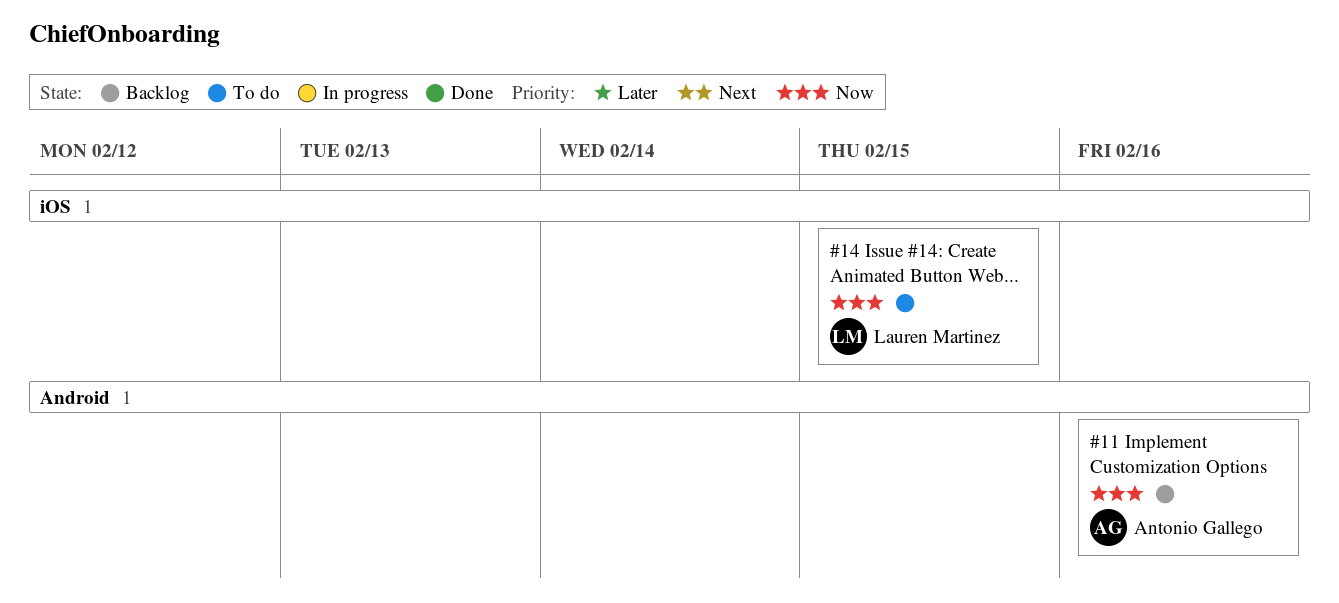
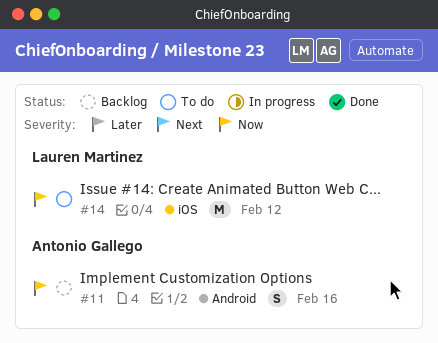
#14, due: Feb 15 -> Feb 12

